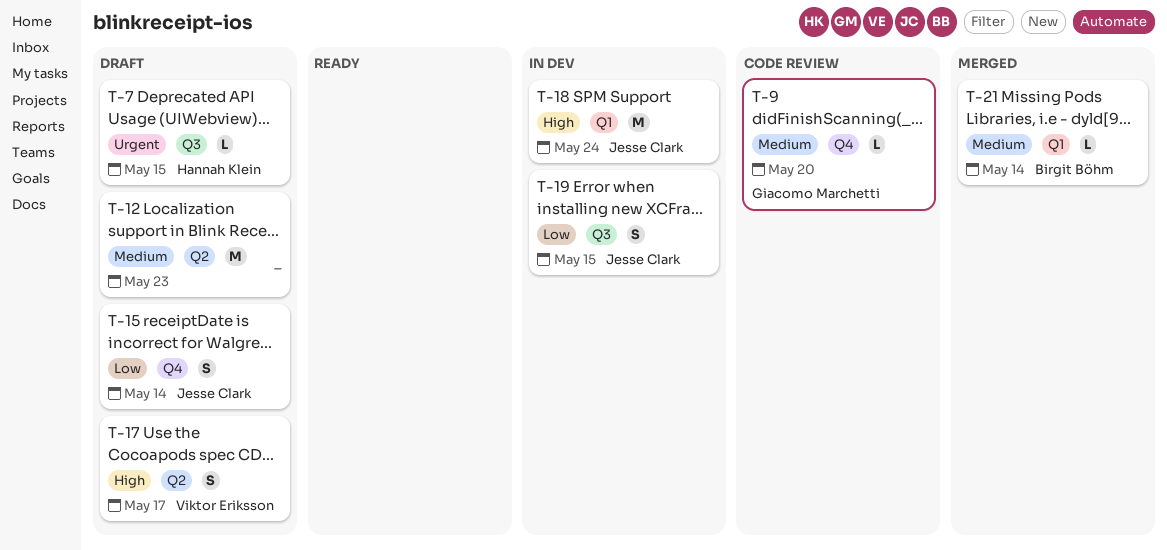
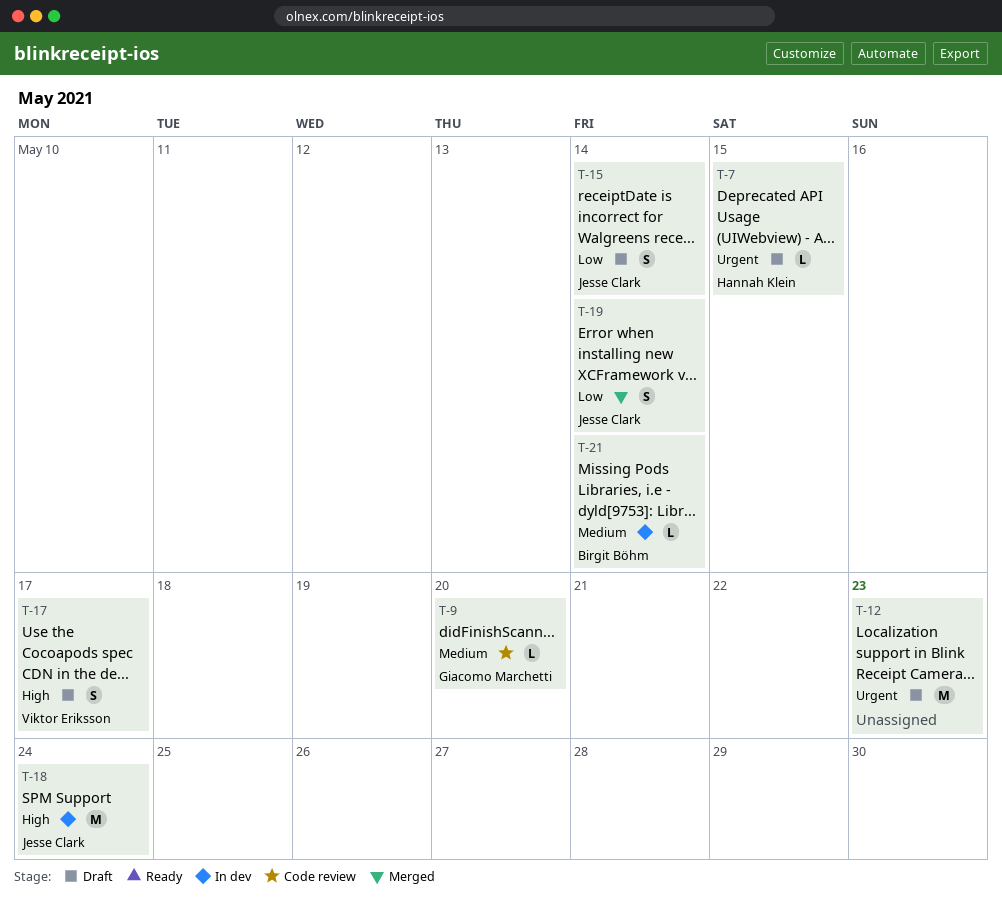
T-12, priority: Medium -> Urgent
T-19, status: In dev -> Merged
T-19, due: May 15 -> May 14
T-21, status: Merged -> In dev

